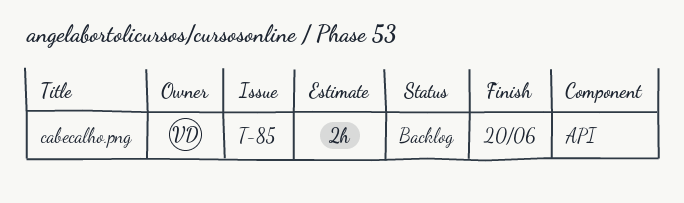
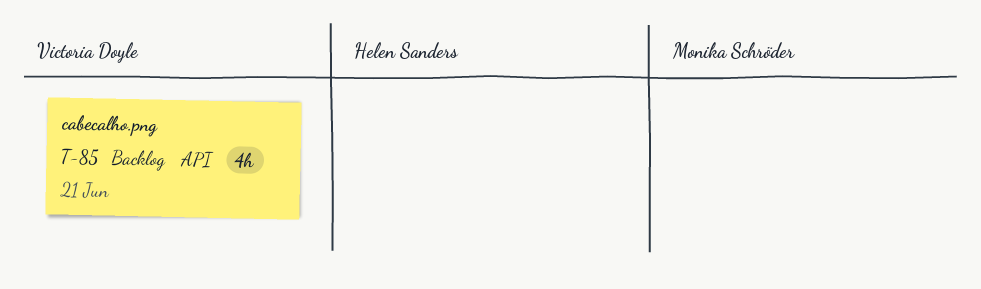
T-85, estimate: 2h -> 4h
T-85, due: Jun 20 -> Jun 21

